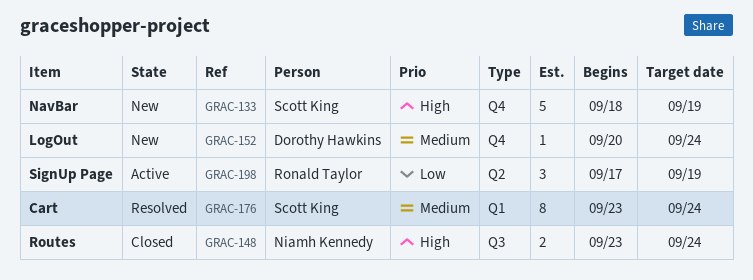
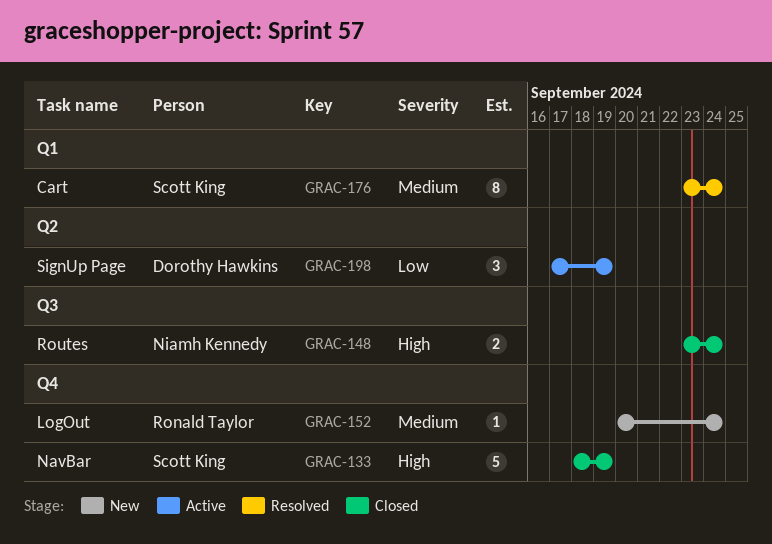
GRAC-133, status: New -> Closed
GRAC-152, owner: Dorothy Hawkins -> Ronald Taylor
GRAC-198, owner: Ronald Taylor -> Dorothy Hawkins

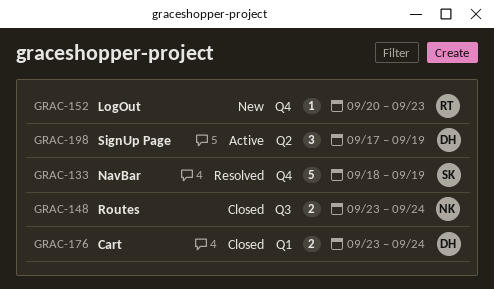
GRAC-133, status: Closed -> Resolved
GRAC-152, due: Sep 24 -> Sep 23
GRAC-176, status: Resolved -> Closed
GRAC-176, owner: Scott King -> Dorothy Hawkins
GRAC-176, estimate: 8 -> 2

